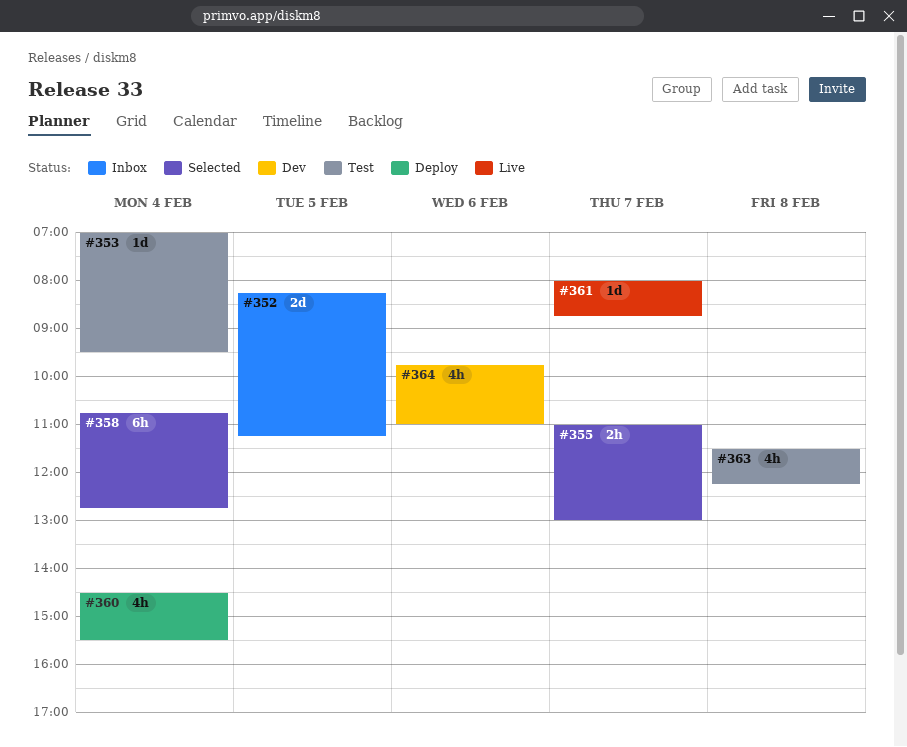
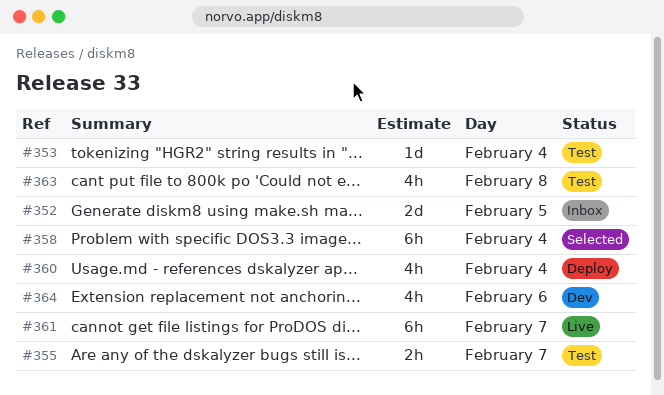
#355, status: Selected -> Test
#361, estimate: 1d -> 6h

